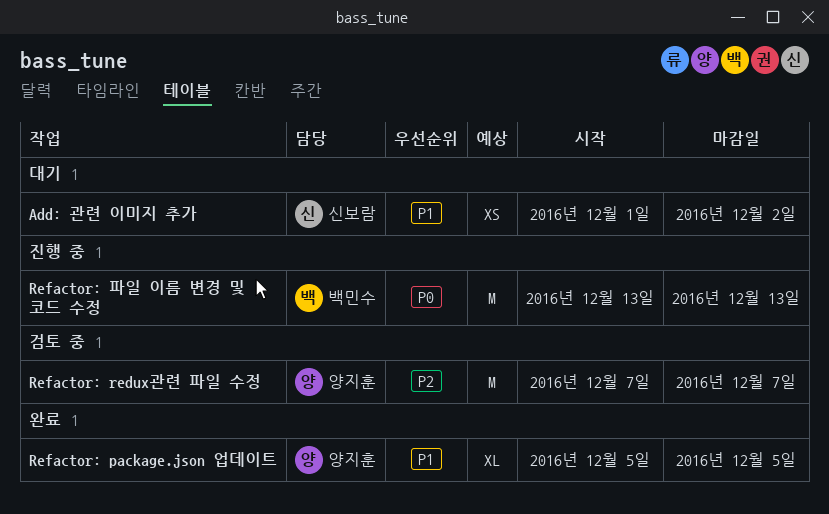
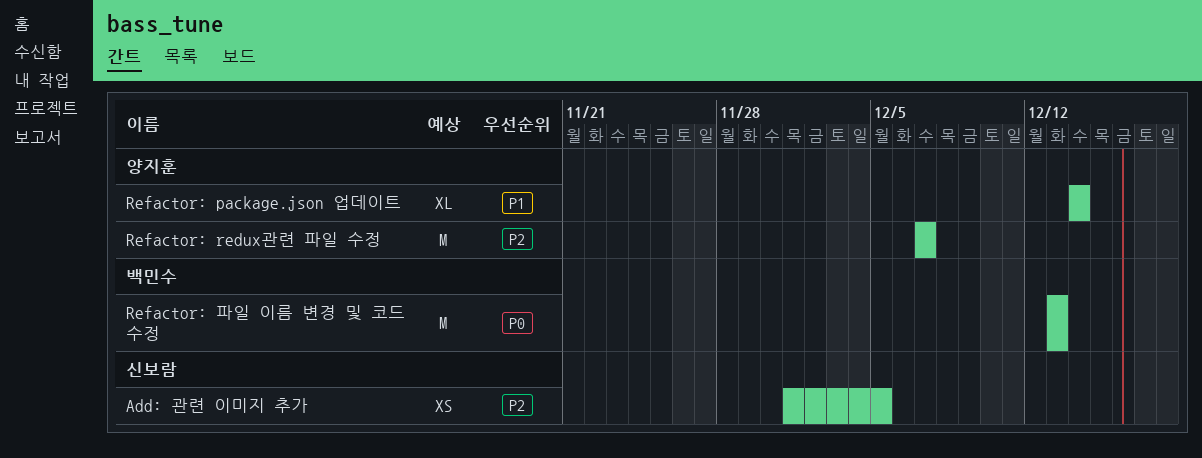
Add: 관련 이미지 추가, priority: P1 -> P2
Add: 관련 이미지 추가, due: Dec 2 -> Dec 5
Refactor: package.json 업데이트, start: Dec 5 -> Dec 14
Refactor: package.json 업데이트, due: Dec 5 -> Dec 14

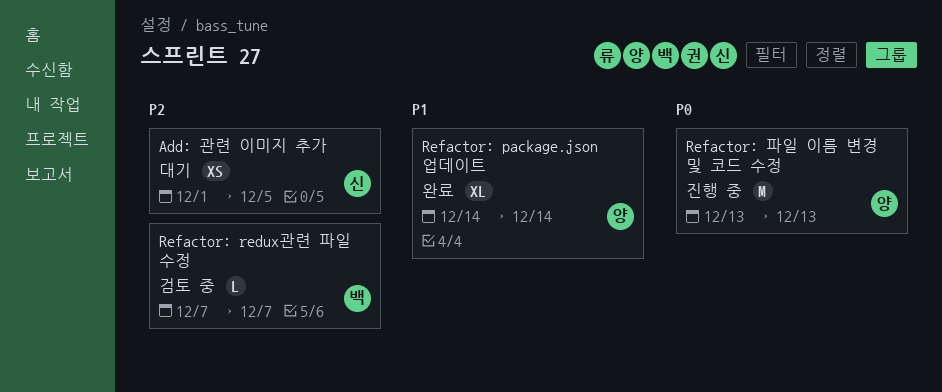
Refactor: redux관련 파일 수정, owner: 양지훈 -> 백민수
Refactor: redux관련 파일 수정, estimate: M -> L
Refactor: 파일 이름 변경 및 코드 수정, owner: 백민수 -> 양지훈

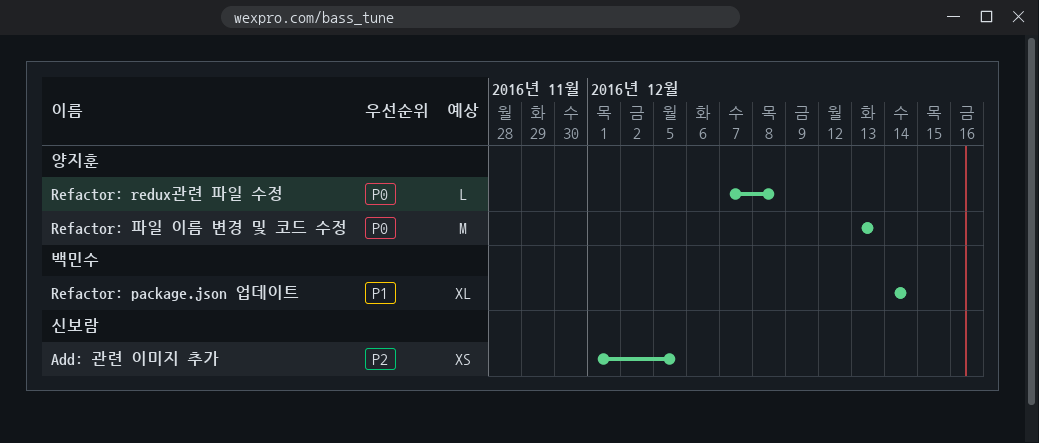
Refactor: package.json 업데이트, owner: 양지훈 -> 백민수
Refactor: redux관련 파일 수정, owner: 백민수 -> 양지훈
Refactor: redux관련 파일 수정, priority: P2 -> P0
Refactor: redux관련 파일 수정, due: Dec 7 -> Dec 8

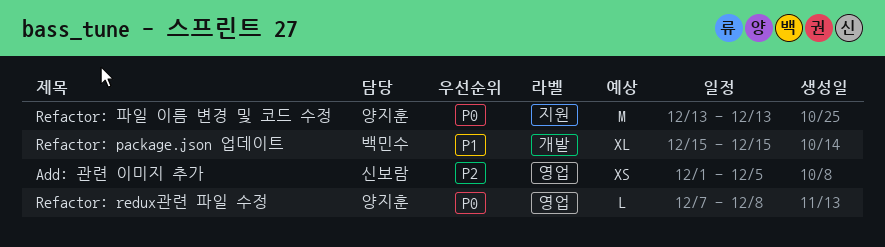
Refactor: package.json 업데이트, start: Dec 14 -> Dec 15
Refactor: package.json 업데이트, due: Dec 14 -> Dec 15

